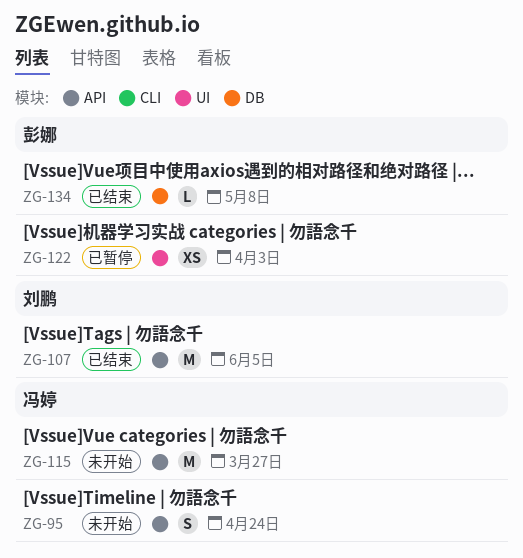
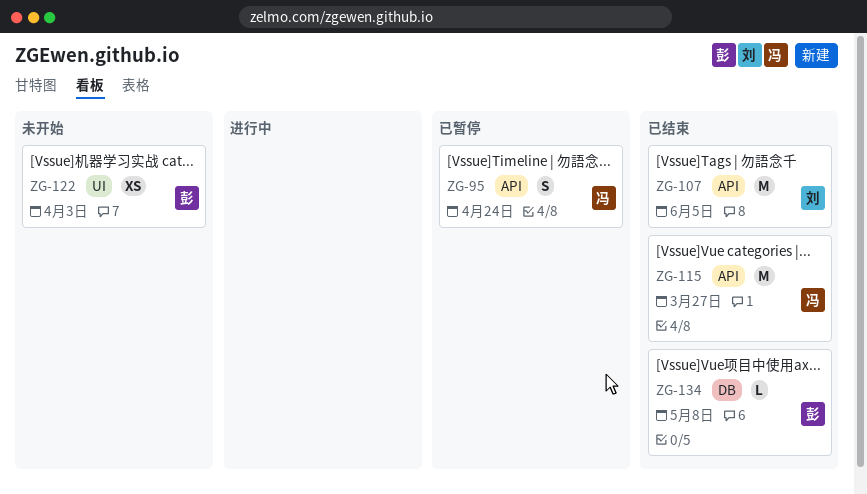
ZG-95, status: 未开始 -> 已暂停
ZG-115, status: 未开始 -> 已结束
ZG-122, status: 已暂停 -> 未开始

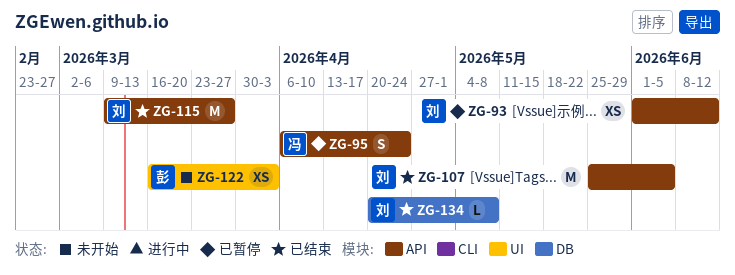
ZG-93: none -> present
ZG-115, owner: 冯 -> 刘
ZG-134, owner: 彭 -> 刘

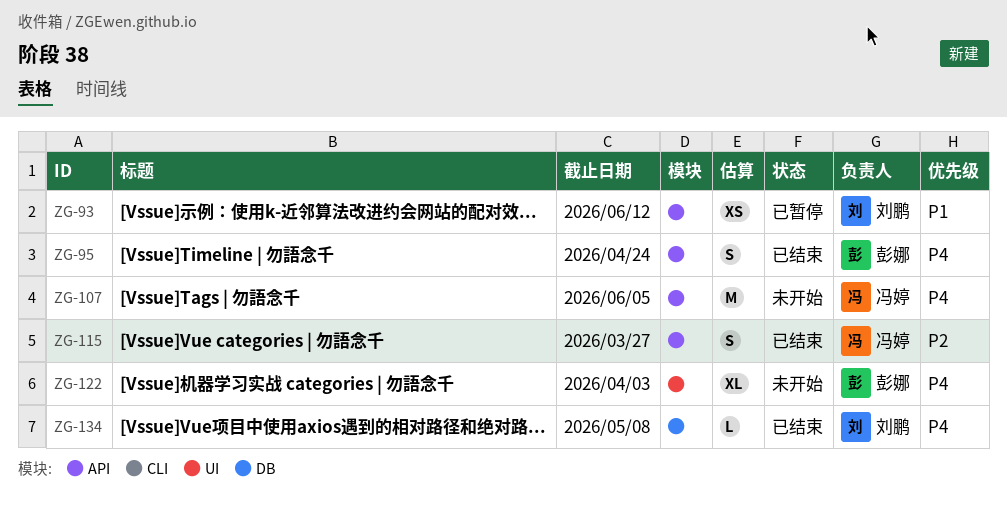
ZG-95, status: 已暂停 -> 已结束
ZG-95, owner: 冯婷 -> 彭娜
ZG-107, status: 已结束 -> 未开始
ZG-107, owner: 刘鹏 -> 冯婷
ZG-115, owner: 刘鹏 -> 冯婷
ZG-115, estimate: M -> S
ZG-122, estimate: XS -> XL

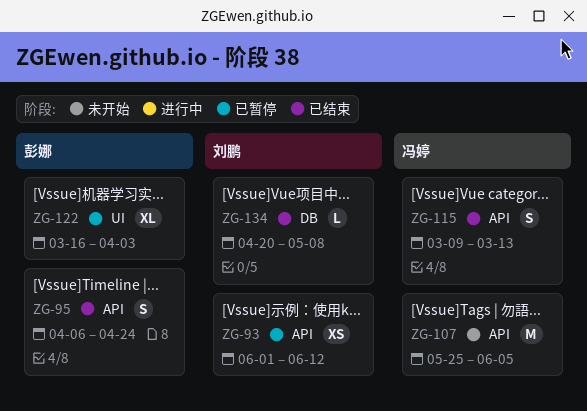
ZG-115, due: Mar 27 -> Mar 13
ZG-122, status: 未开始 -> 已暂停

